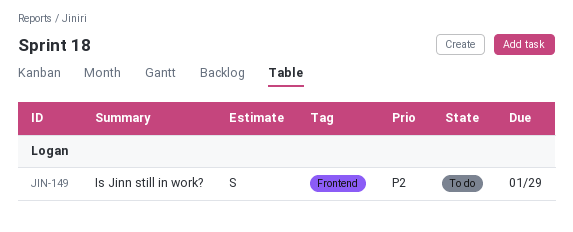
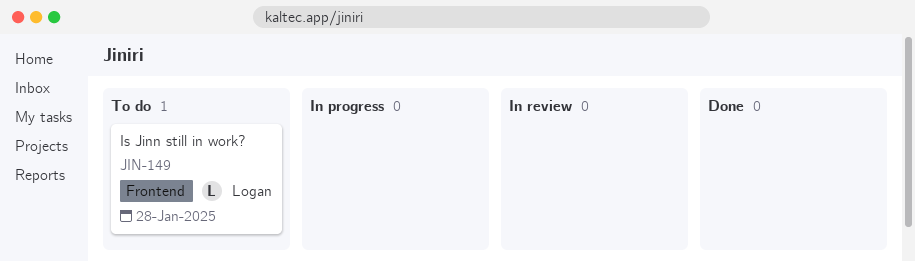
JIN-149, estimate: S -> L
JIN-149, due: Jan 29 -> Jan 28

